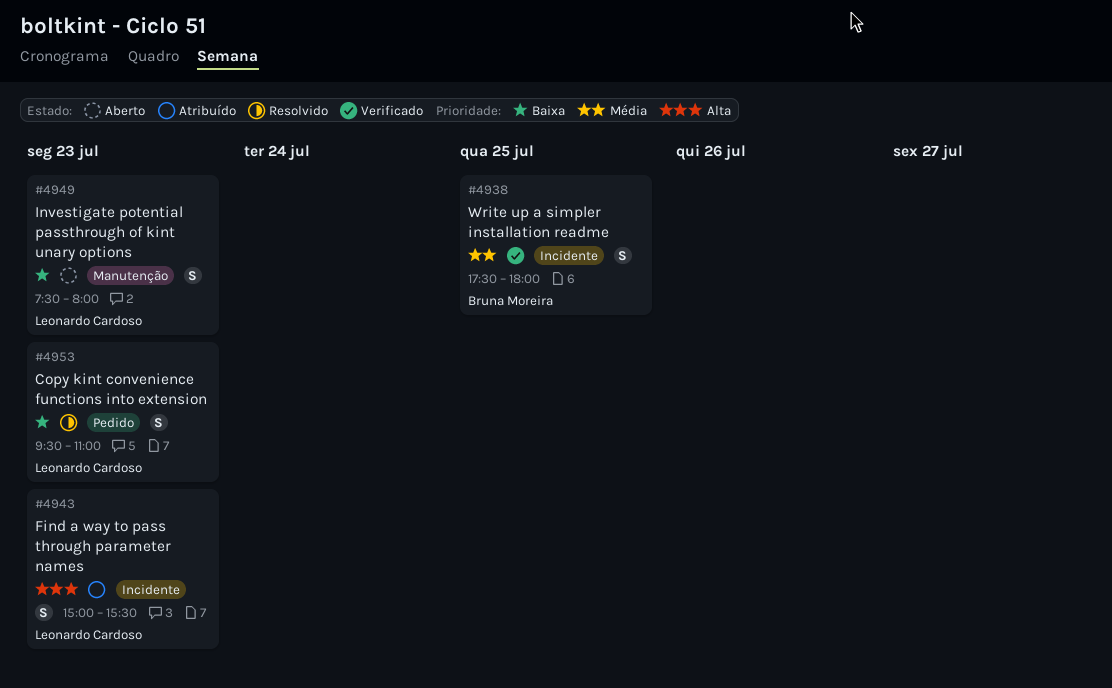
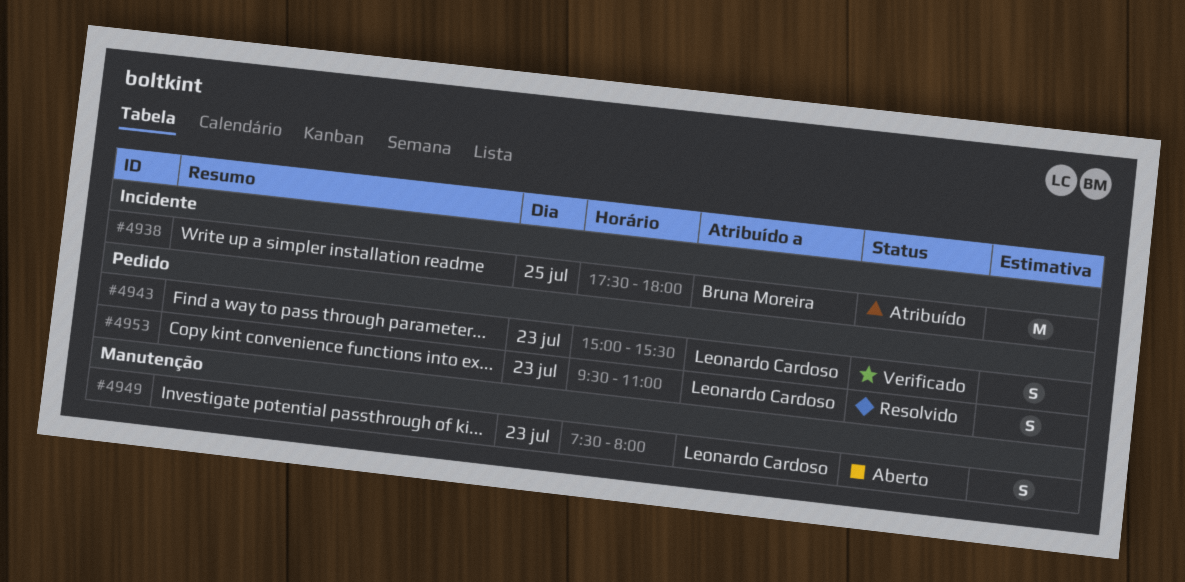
#4938, status: Verificado -> Atribuído
#4938, estimate: S -> M
#4943, status: Atribuído -> Verificado
#4943, label: Incidente -> Pedido

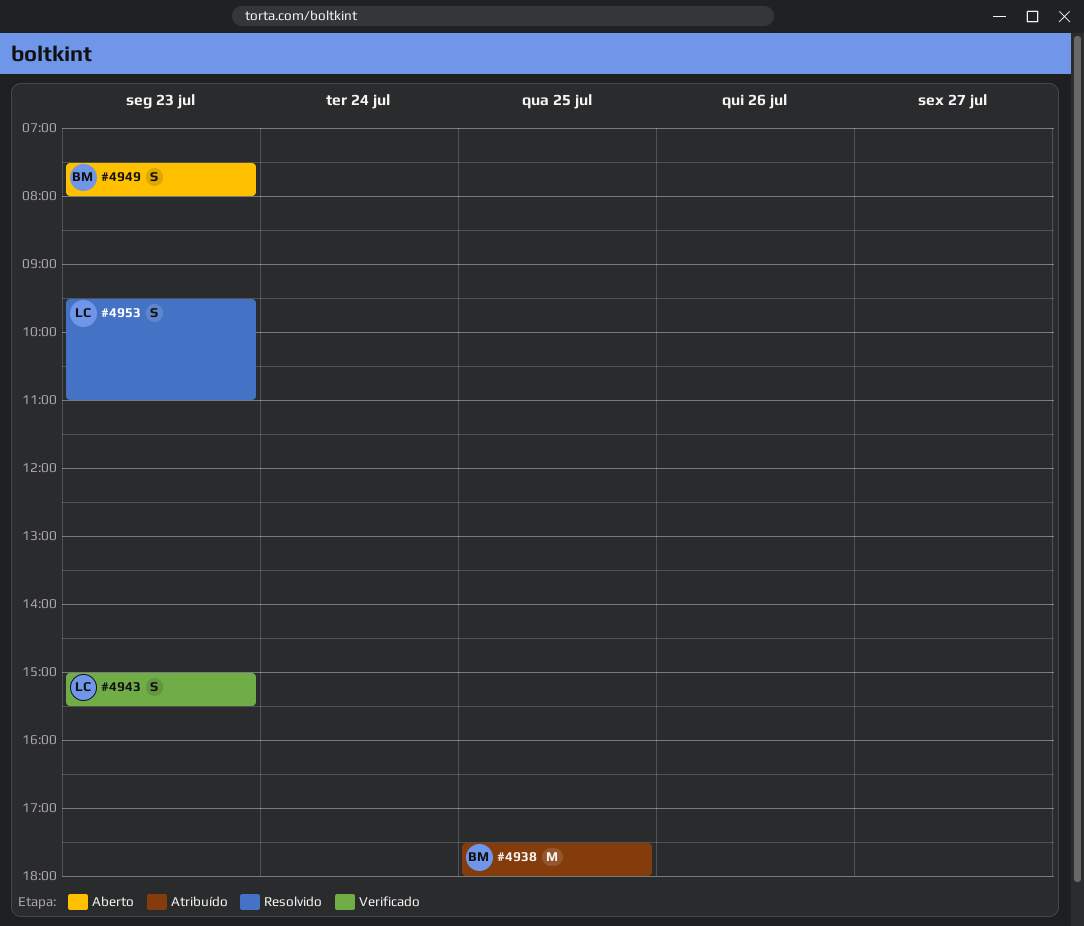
#4949, owner: Leonardo Cardoso -> Bruna Moreira

